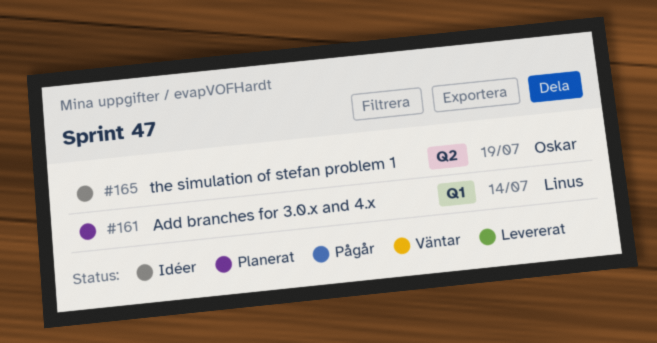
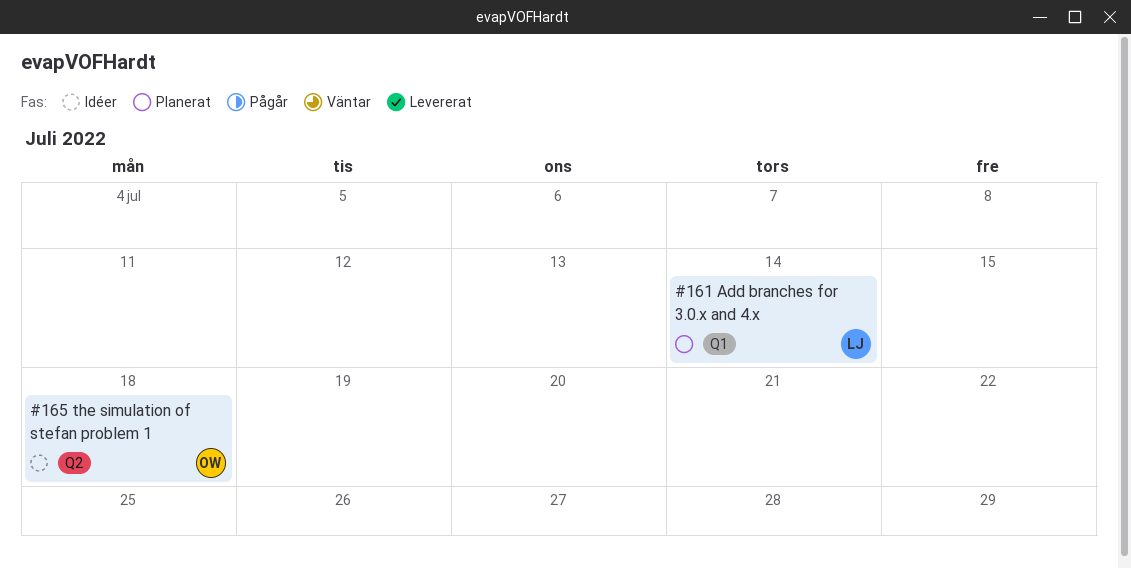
#165, due: Jul 19 -> Jul 18

